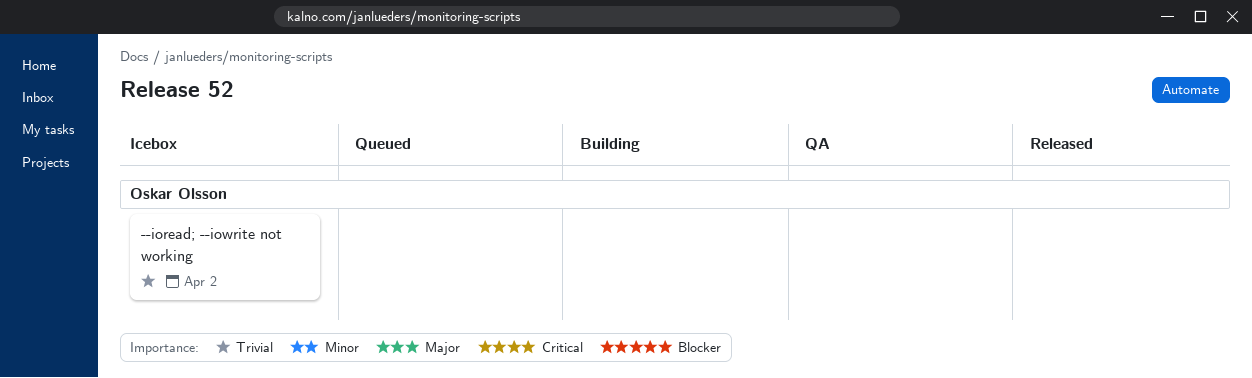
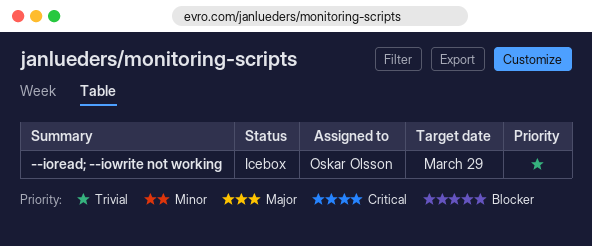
--ioread; --iowrite not working, due: Apr 2 -> Mar 29

